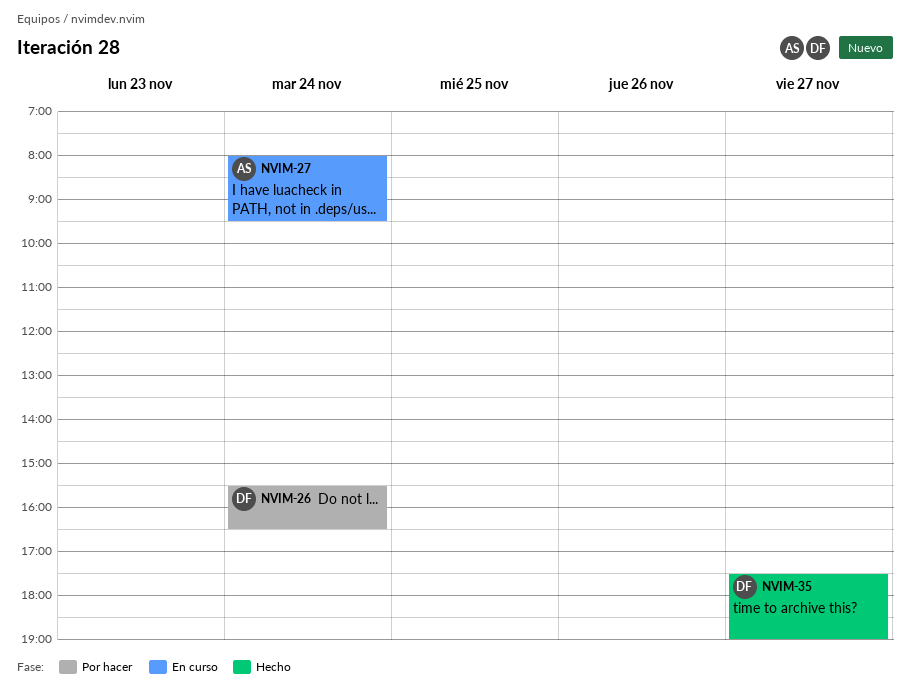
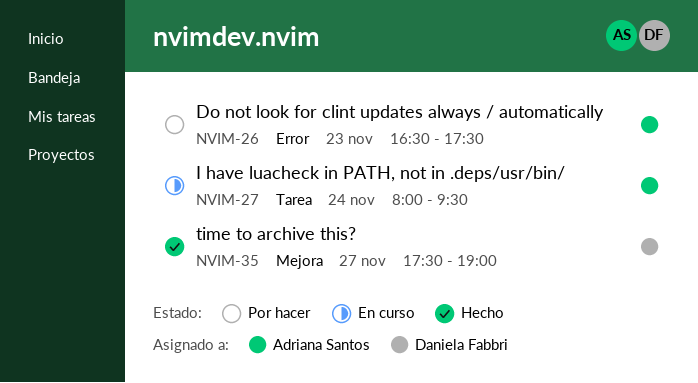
NVIM-26, owner: Daniela Fabbri -> Adriana Santos
NVIM-26, day: Nov 24 -> Nov 23
NVIM-26, begins: 15:30 -> 16:30
NVIM-26, ends: 16:30 -> 17:30

